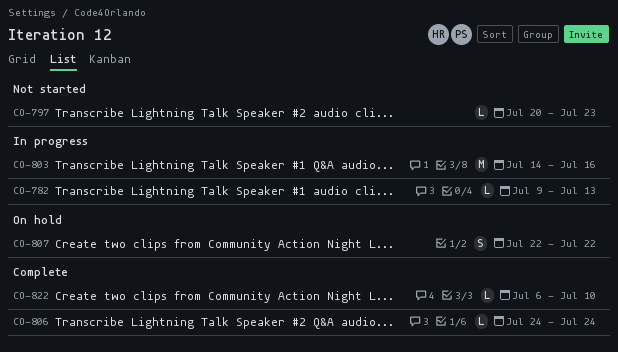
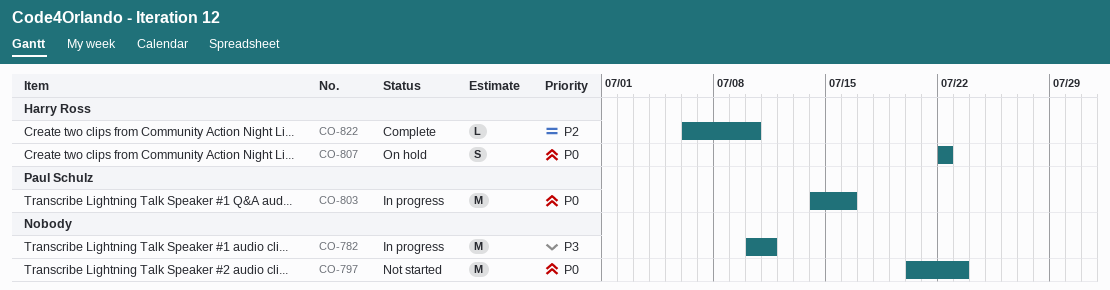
CO-782, estimate: L -> M
CO-782, start: Jul 9 -> Jul 10
CO-782, due: Jul 13 -> Jul 11
CO-797, estimate: L -> M
CO-806: present -> none

